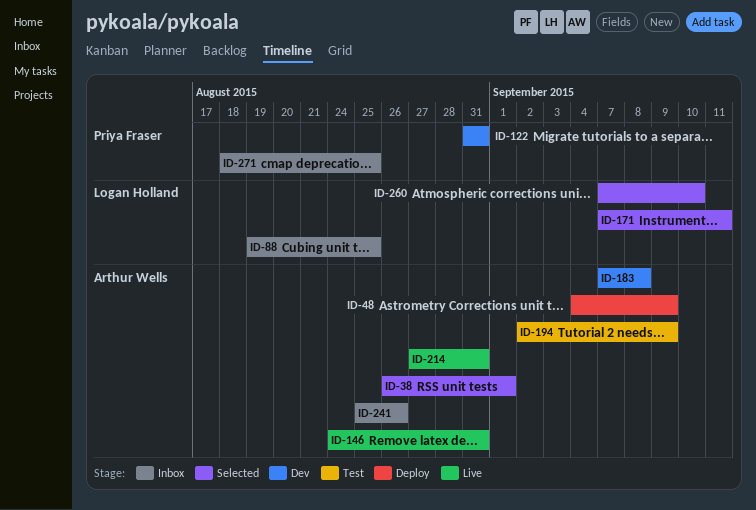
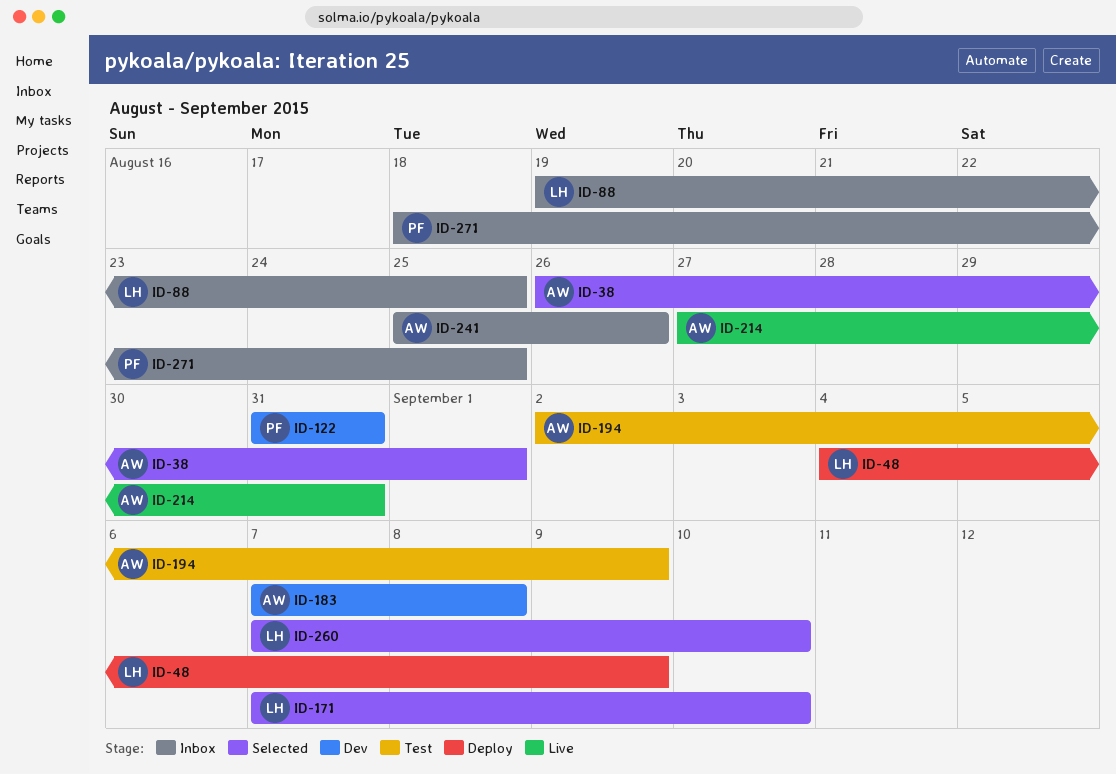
ID-48, owner: Arthur Wells -> Logan Holland
ID-146: present -> none
ID-171, due: Sep 11 -> Sep 10

